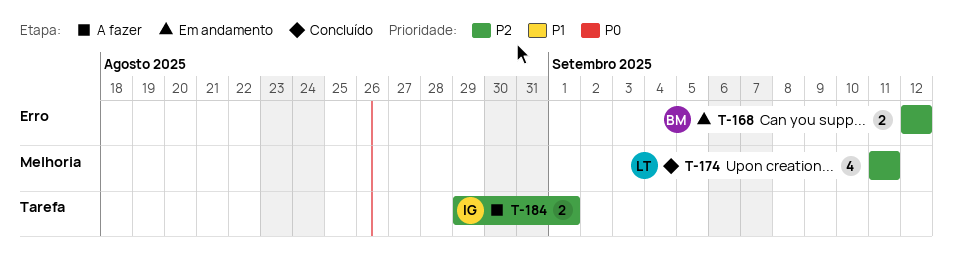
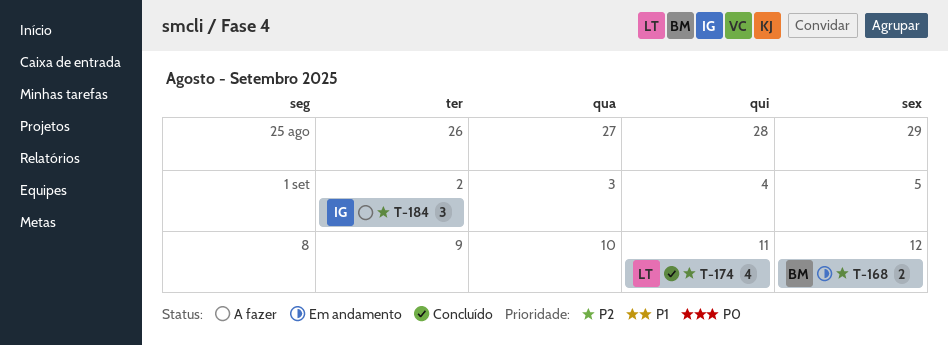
T-184, estimate: 2 -> 3
T-184, start: Aug 29 -> Sep 2
T-184, due: Sep 1 -> Sep 2

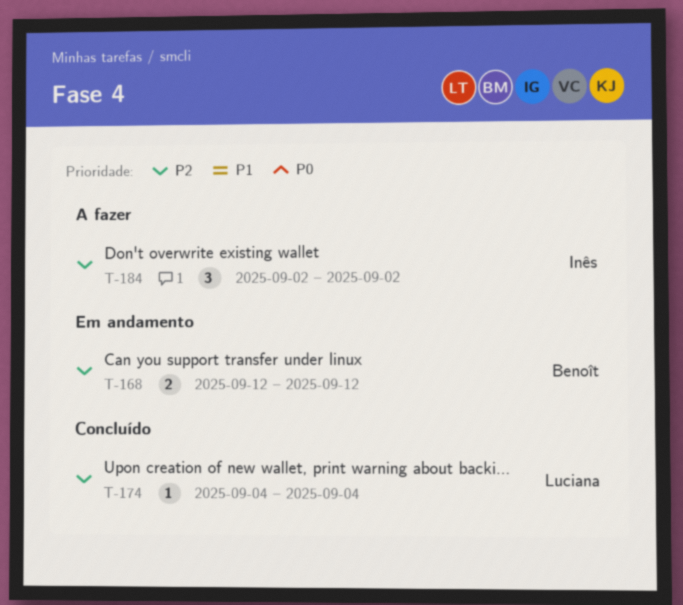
T-174, estimate: 4 -> 1
T-174, start: Sep 11 -> Sep 4
T-174, due: Sep 11 -> Sep 4

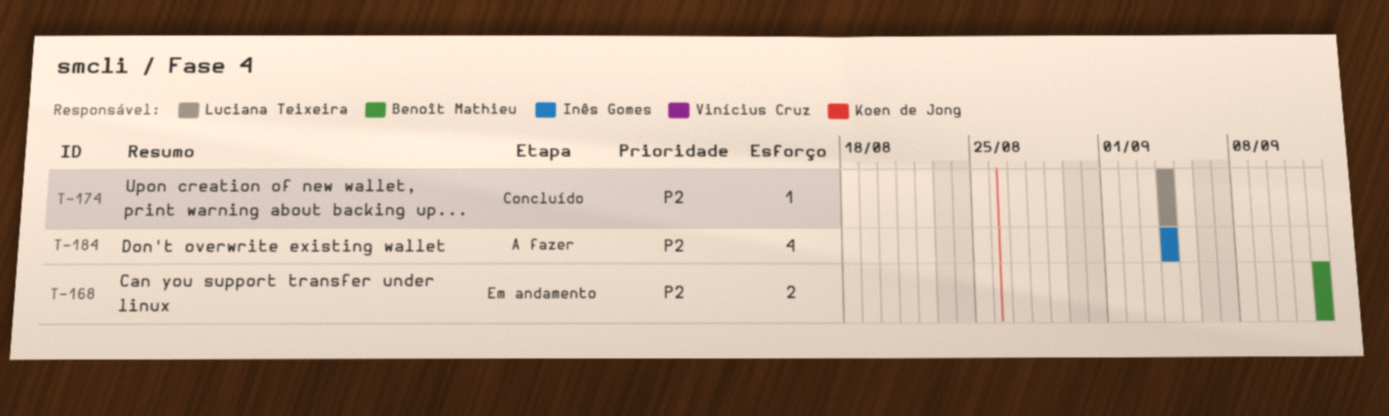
T-184, estimate: 3 -> 4
T-184, start: Sep 2 -> Sep 4
T-184, due: Sep 2 -> Sep 4

